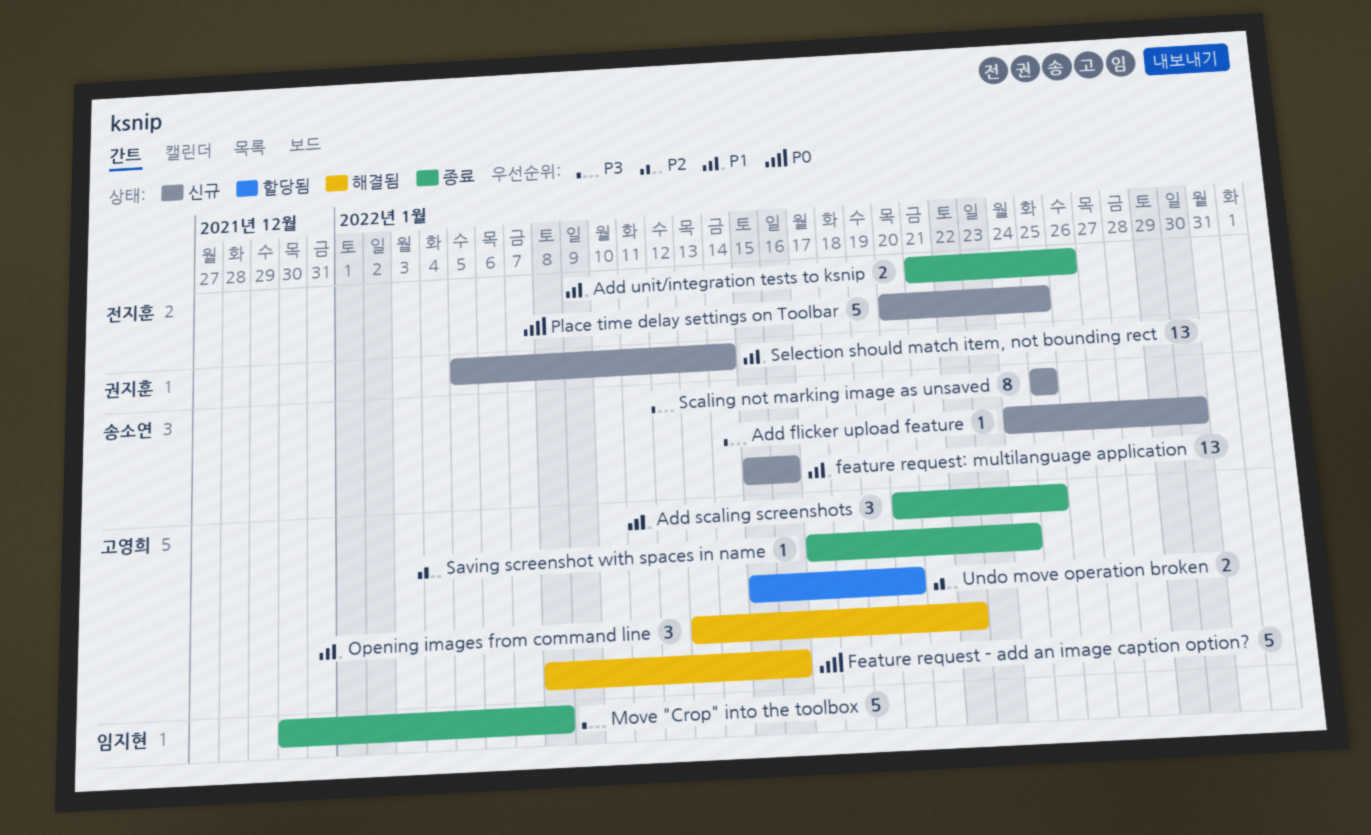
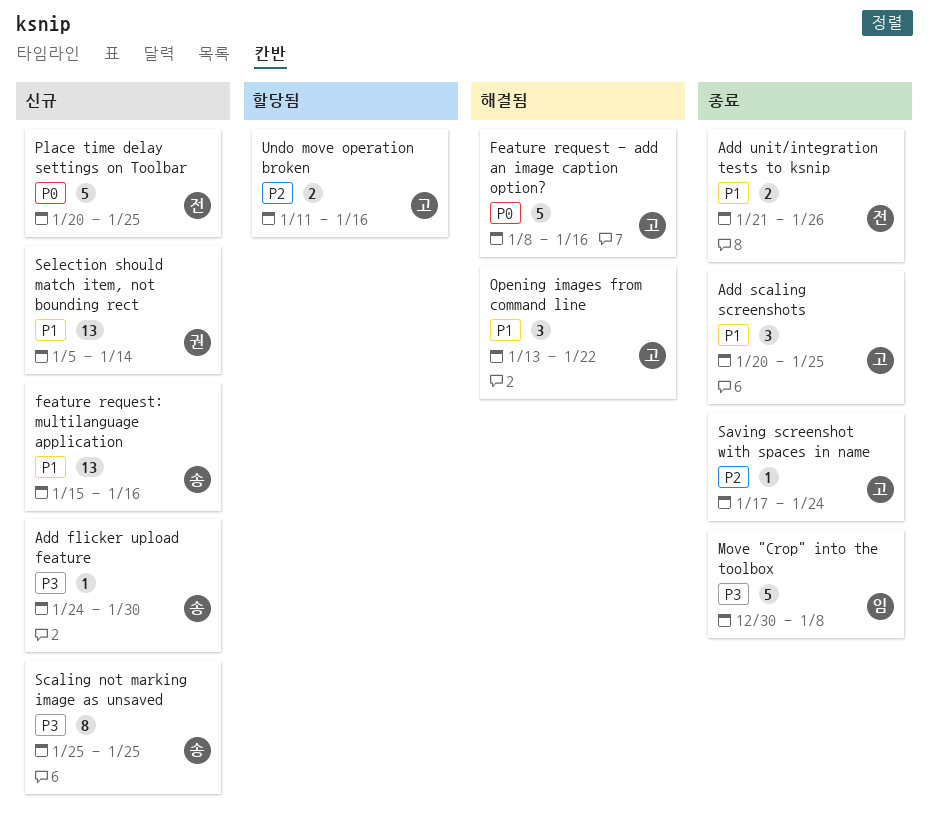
Undo move operation broken, start: Jan 15 -> Jan 11
Undo move operation broken, due: Jan 20 -> Jan 16

